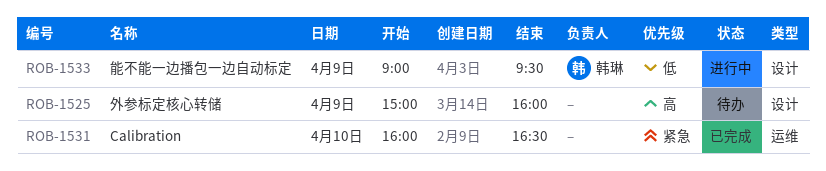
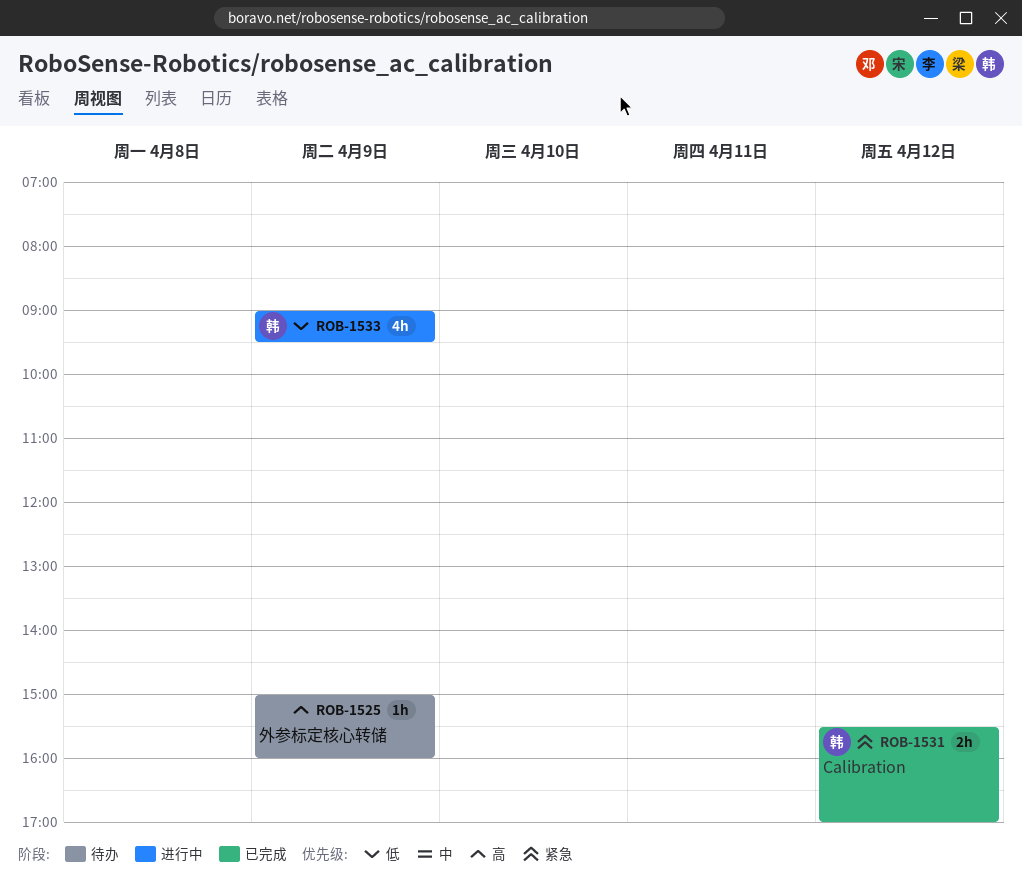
ROB-1531, owner: none -> 韩琳
ROB-1531, day: Apr 10 -> Apr 12
ROB-1531, begins: 16:00 -> 15:30
ROB-1531, ends: 16:30 -> 17:00

